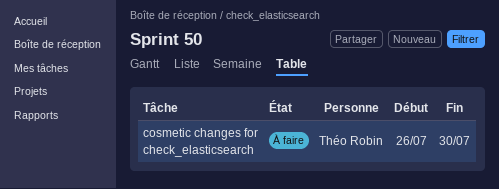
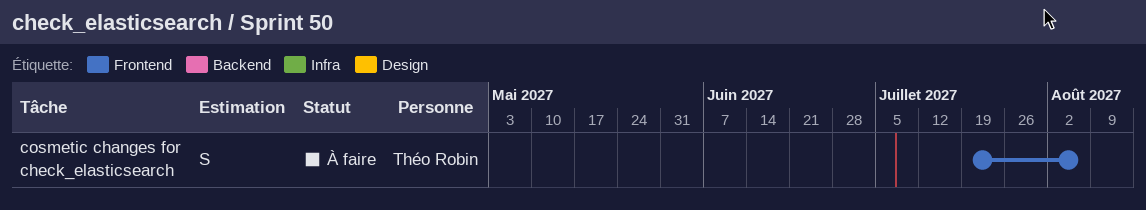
cosmetic changes for check_elasticsearch, start: Jul 26 -> Jul 19
cosmetic changes for check_elasticsearch, due: Jul 30 -> Aug 6

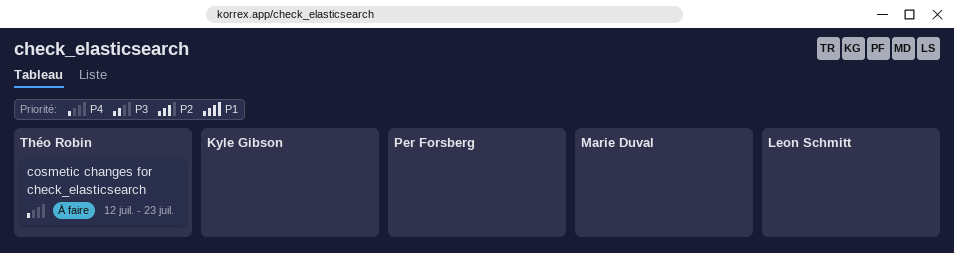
cosmetic changes for check_elasticsearch, start: Jul 19 -> Jul 12
cosmetic changes for check_elasticsearch, due: Aug 6 -> Jul 23

